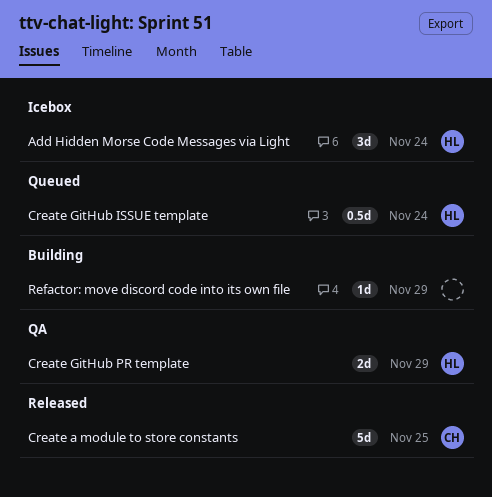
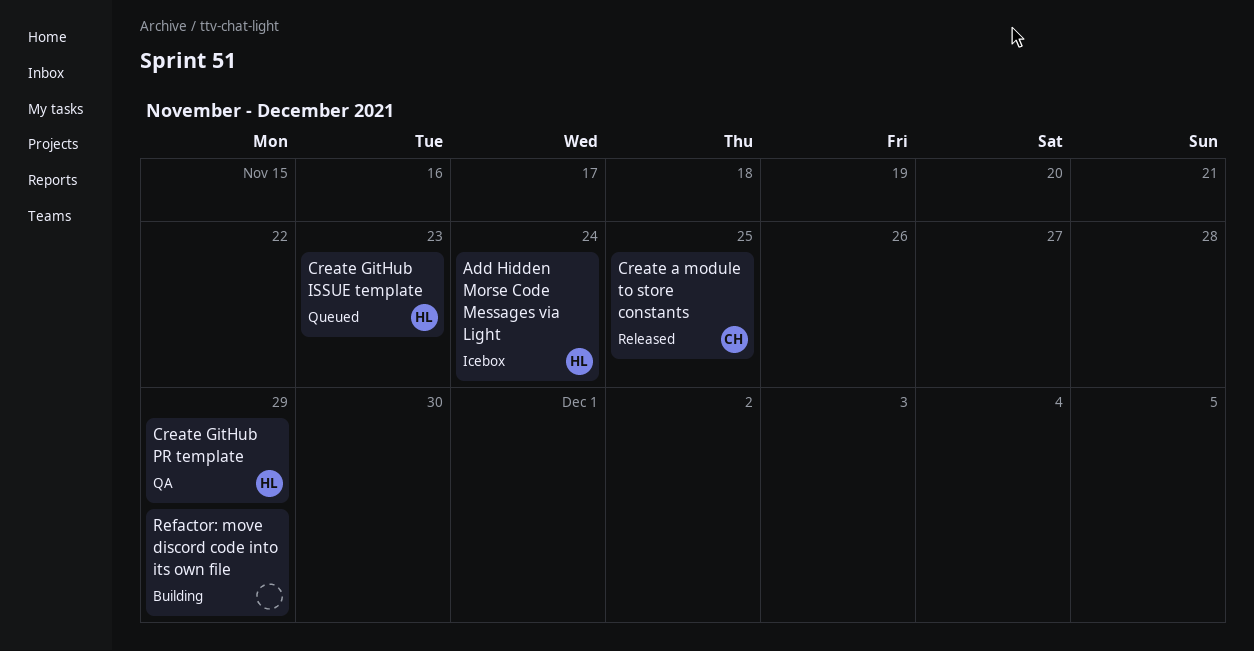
Create GitHub ISSUE template, due: Nov 24 -> Nov 23

